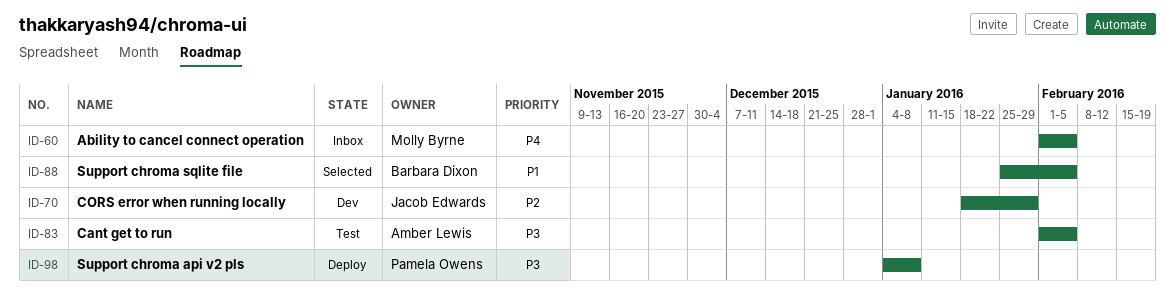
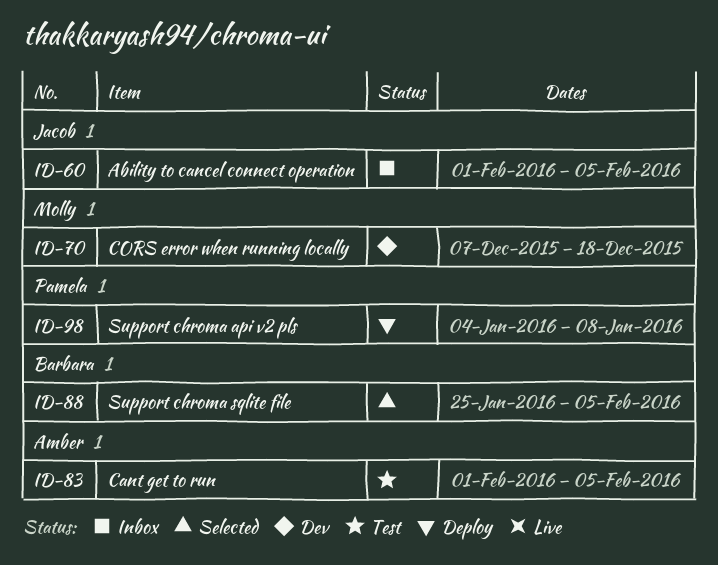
ID-60, owner: Molly Byrne -> Jacob Edwards
ID-70, owner: Jacob Edwards -> Molly Byrne
ID-70, start: Jan 18 -> Dec 7
ID-70, due: Jan 29 -> Dec 18

